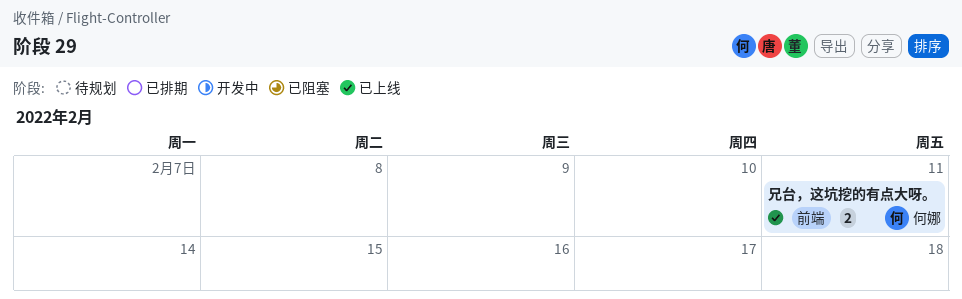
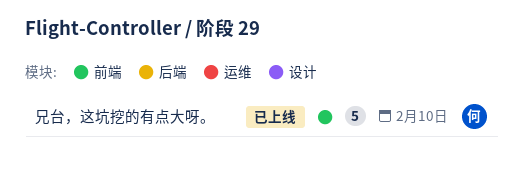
兄台，这坑挖的有点大呀。, estimate: 2 -> 5
兄台，这坑挖的有点大呀。, due: Feb 11 -> Feb 10

